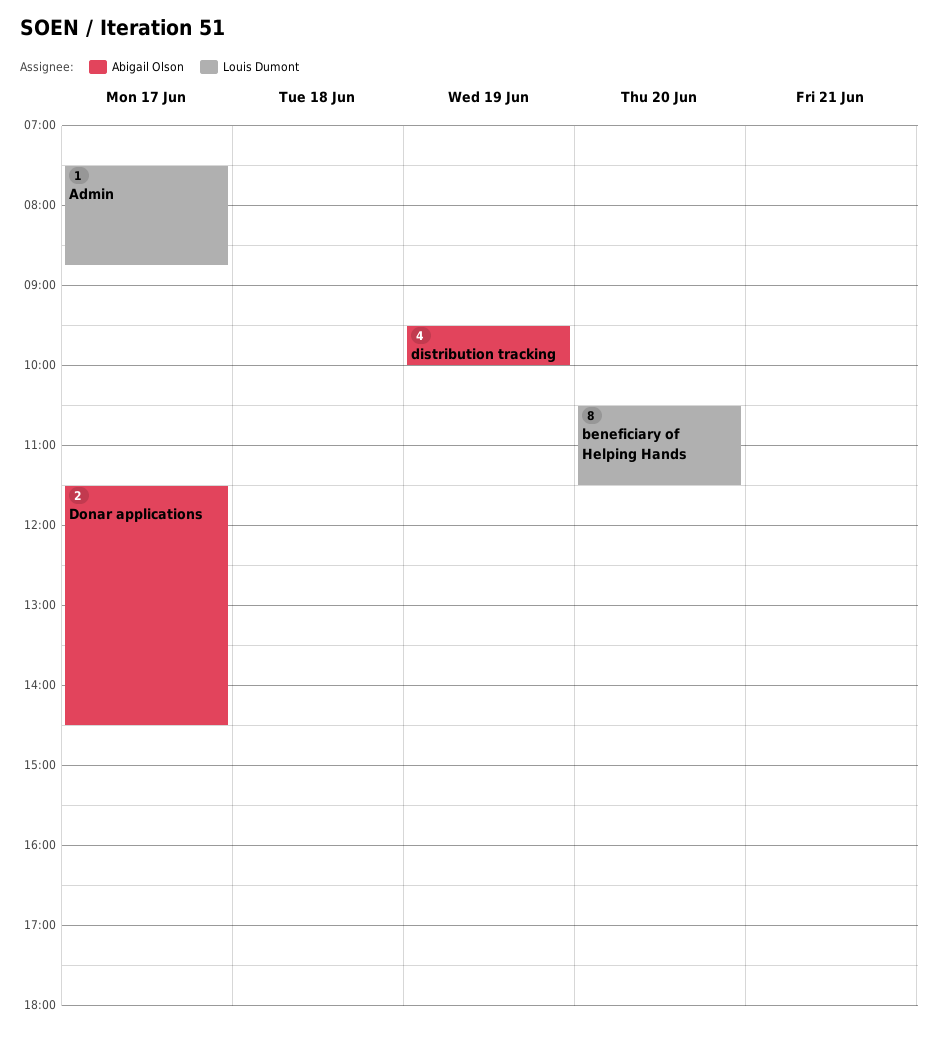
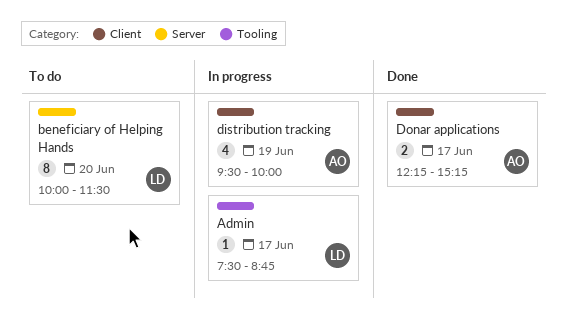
beneficiary of Helping Hands, begins: 10:30 -> 10:00
Donar applications, begins: 11:30 -> 12:15
Donar applications, ends: 14:30 -> 15:15

